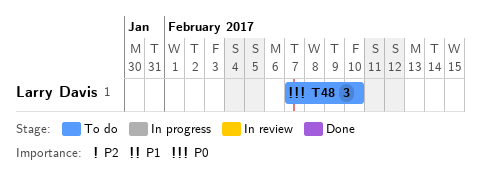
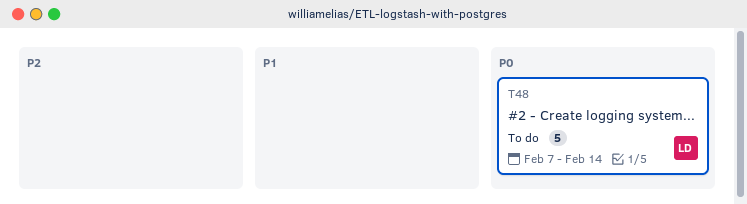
T48, estimate: 3 -> 5
T48, due: Feb 10 -> Feb 14

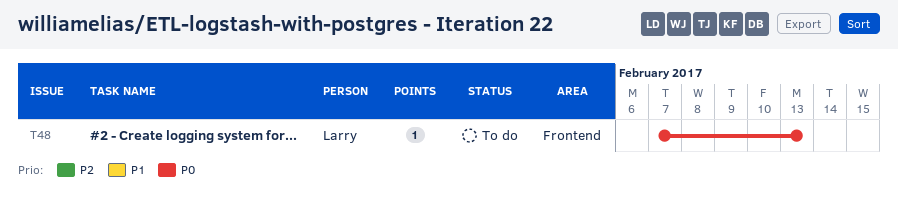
T48, estimate: 5 -> 1
T48, due: Feb 14 -> Feb 13

